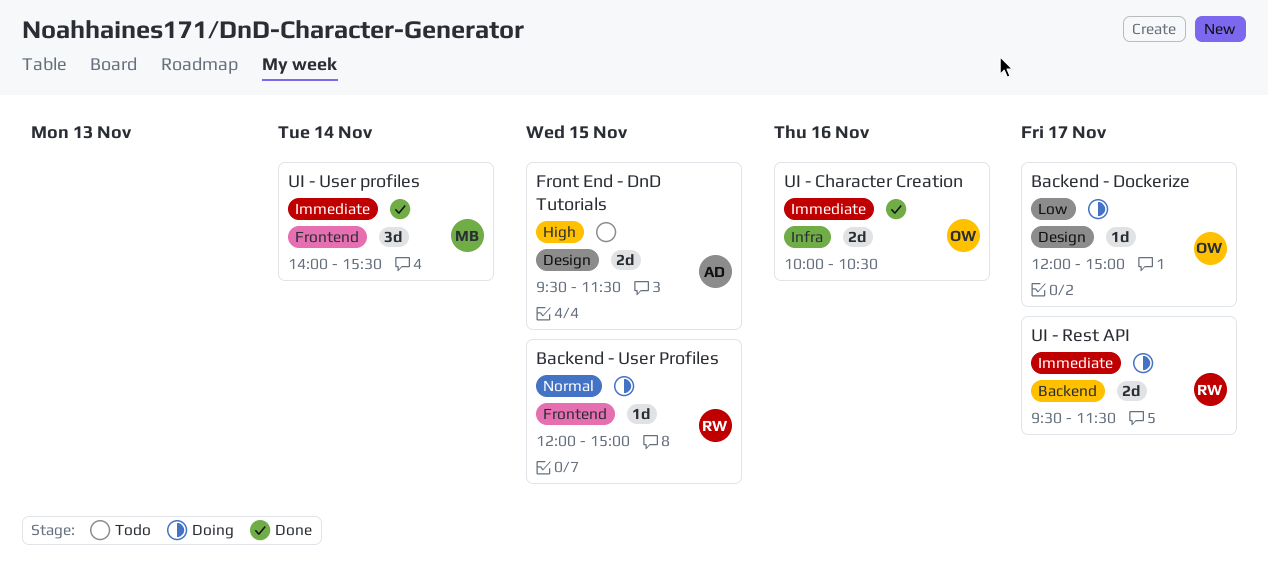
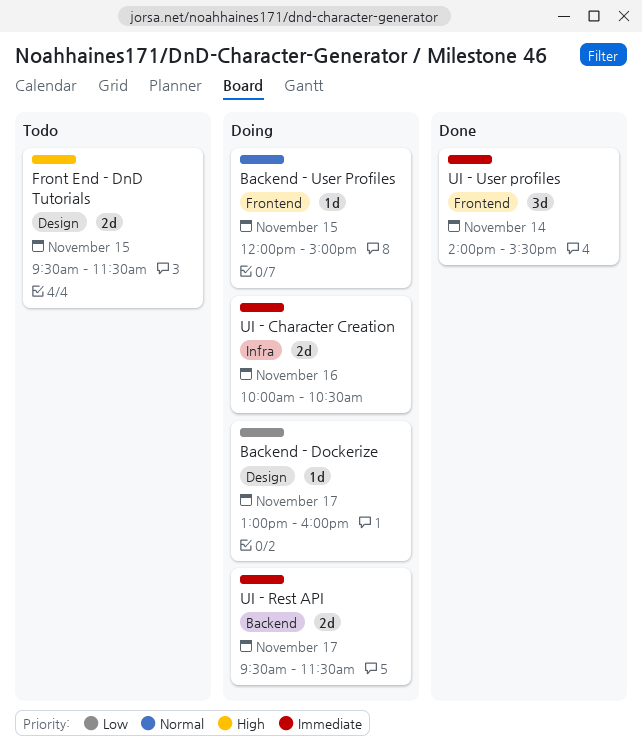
Backend - Dockerize, begins: 12:00 -> 13:00
Backend - Dockerize, ends: 15:00 -> 16:00
UI - Character Creation, status: Done -> Doing

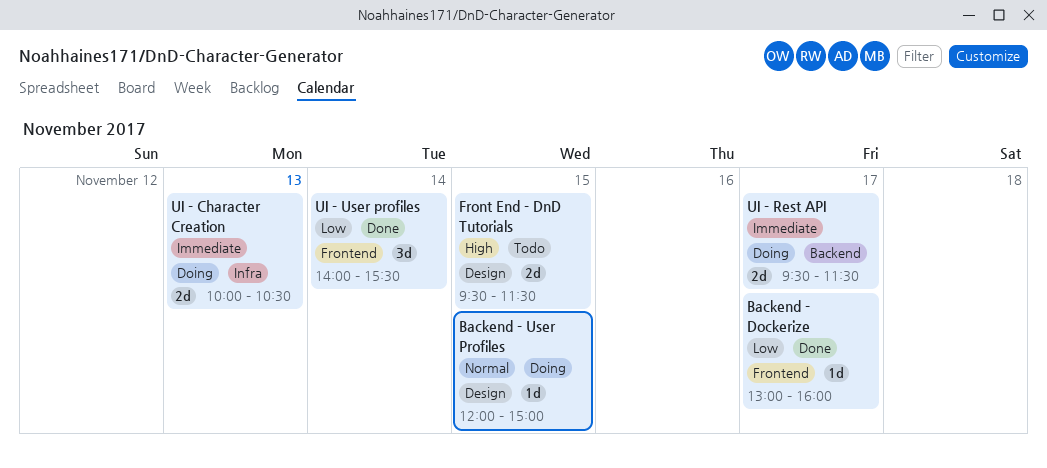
Backend - Dockerize, status: Doing -> Done
Backend - Dockerize, label: Design -> Frontend
Backend - User Profiles, label: Frontend -> Design
UI - Character Creation, day: Nov 16 -> Nov 13
UI - User profiles, priority: Immediate -> Low

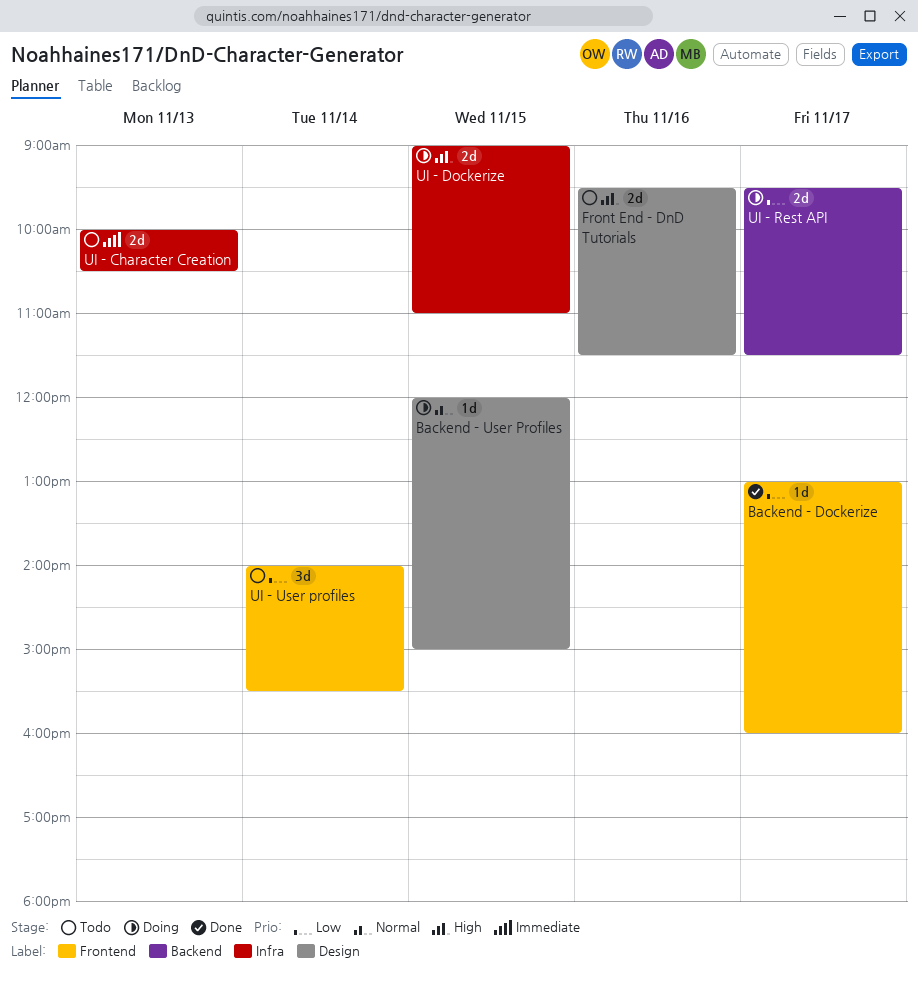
Front End - DnD Tutorials, day: Nov 15 -> Nov 16
UI - Character Creation, status: Doing -> Todo
UI - Dockerize: none -> present
UI - Rest API, priority: Immediate -> Low
UI - User profiles, status: Done -> Todo

